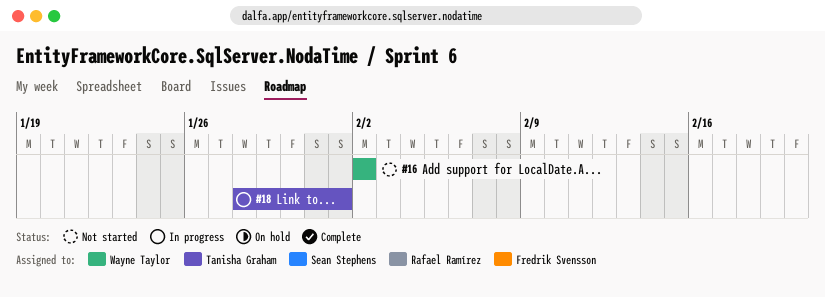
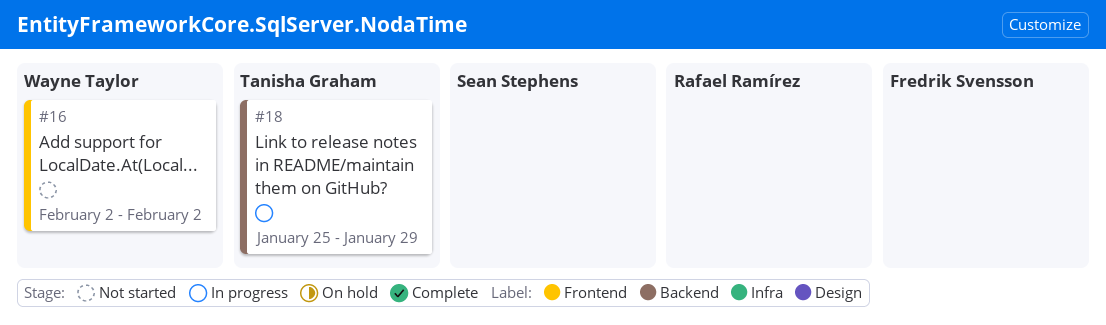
#18, start: Jan 28 -> Jan 25
#18, due: Feb 1 -> Jan 29

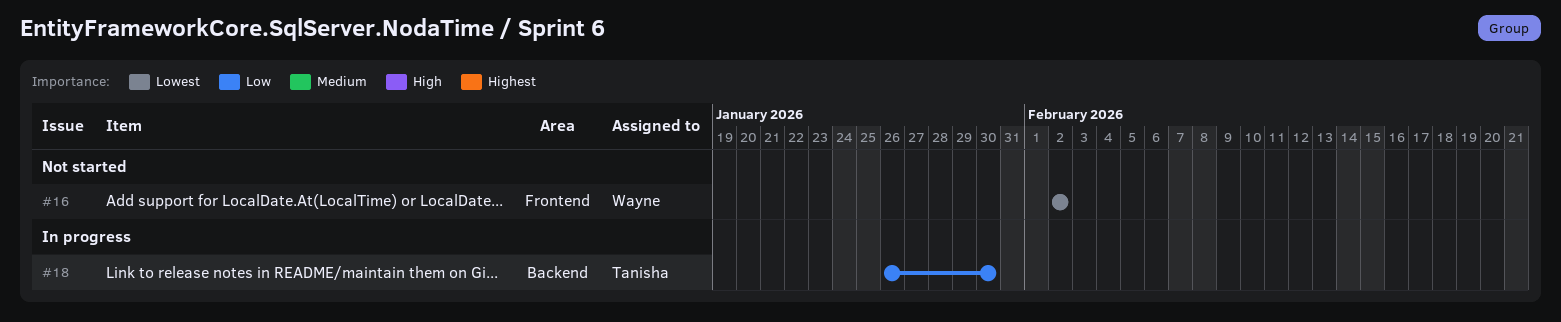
#18, start: Jan 25 -> Jan 26
#18, due: Jan 29 -> Jan 30

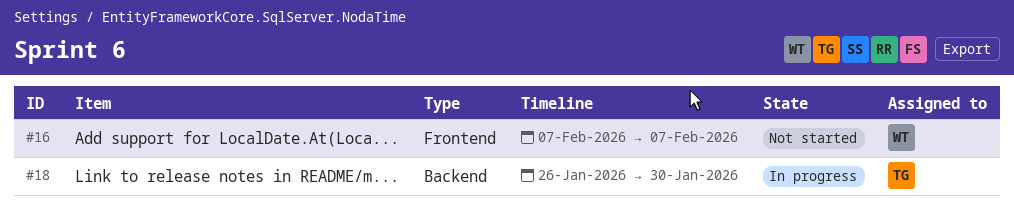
#16, start: Feb 2 -> Feb 7
#16, due: Feb 2 -> Feb 7

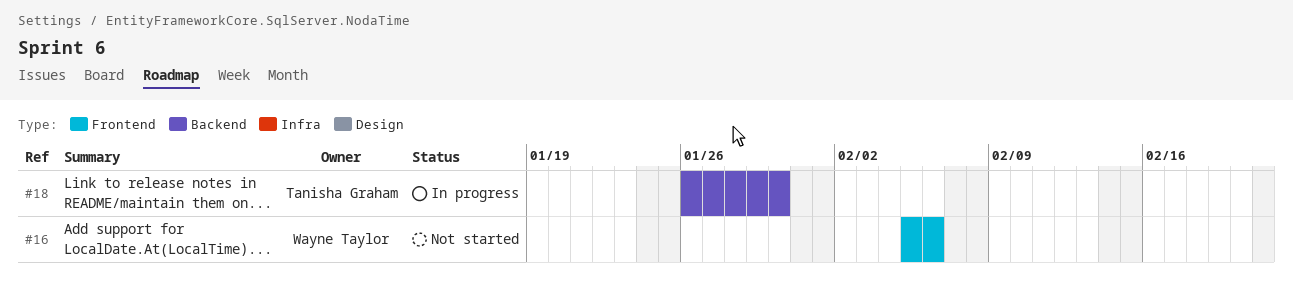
#16, start: Feb 7 -> Feb 5
#16, due: Feb 7 -> Feb 6

